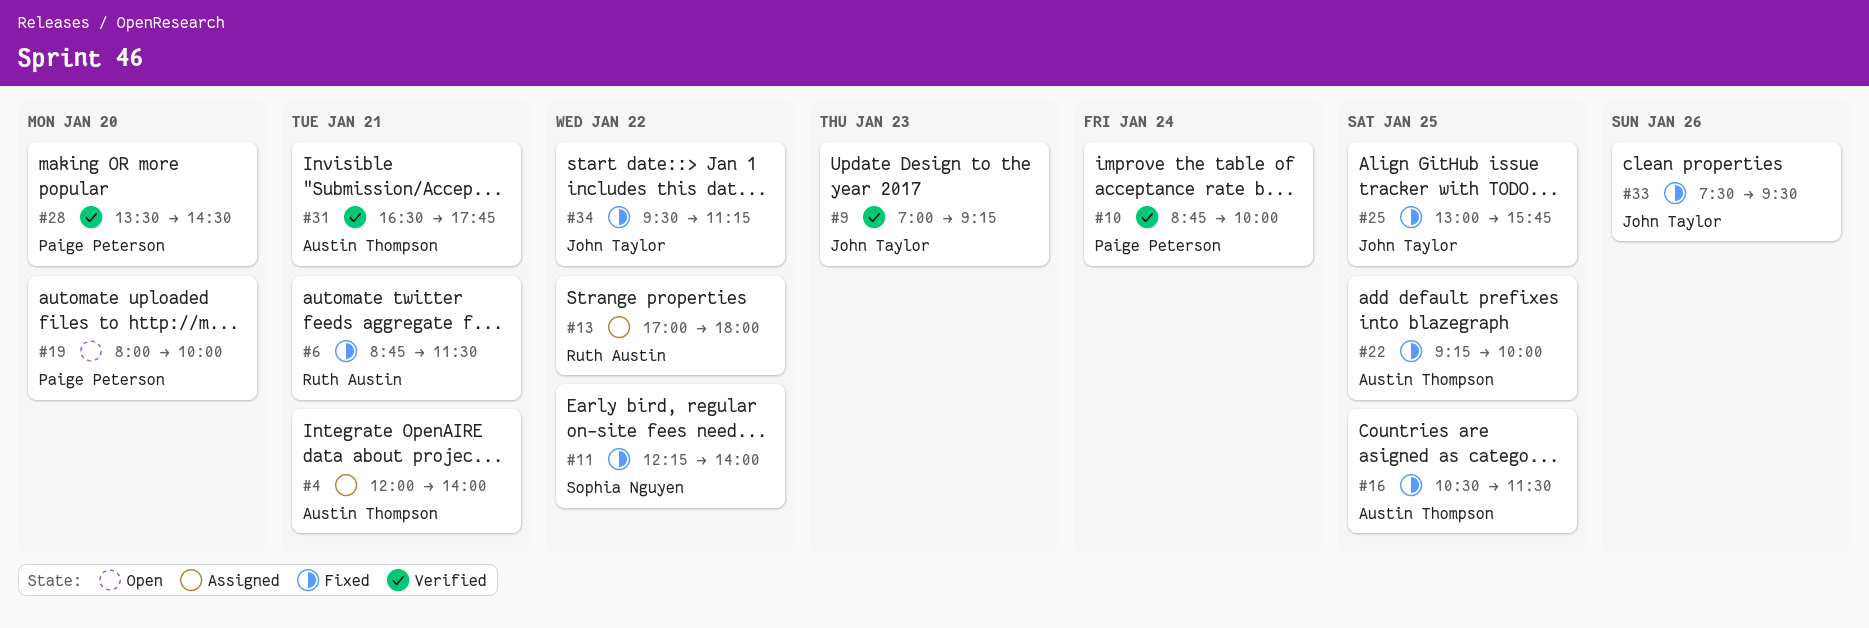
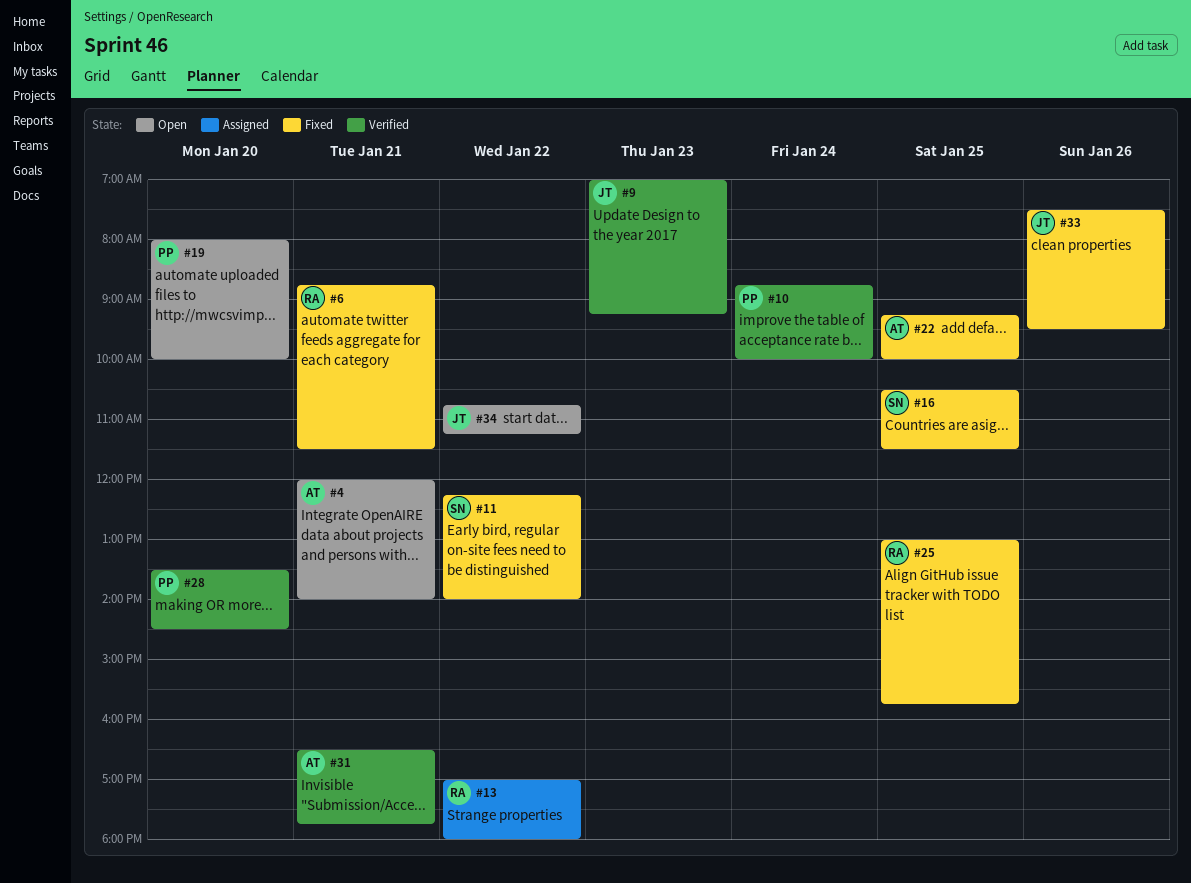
#4, status: Assigned -> Open
#16, owner: Austin Thompson -> Sophia Nguyen
#25, owner: John Taylor -> Ruth Austin
#34, status: Fixed -> Open
#34, begins: 09:30 -> 10:45

